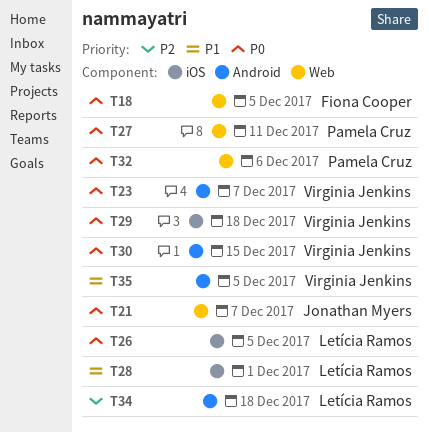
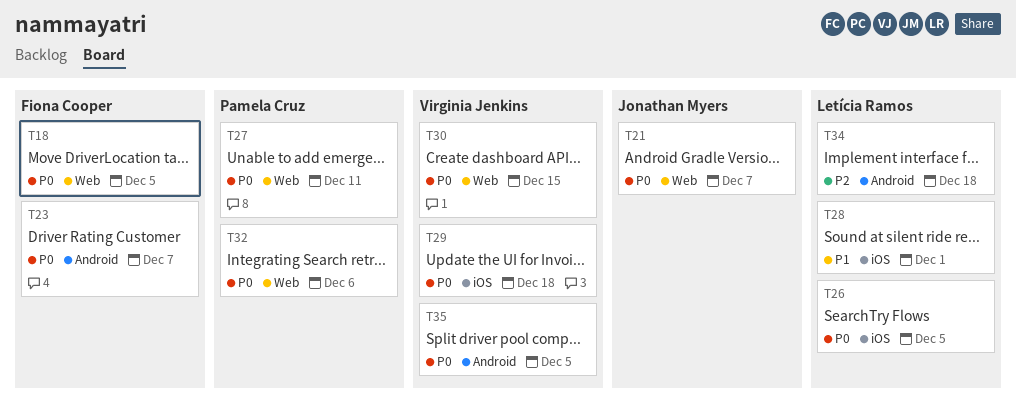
T23, owner: Virginia Jenkins -> Fiona Cooper
T30, label: Android -> Web
T35, priority: P1 -> P0

